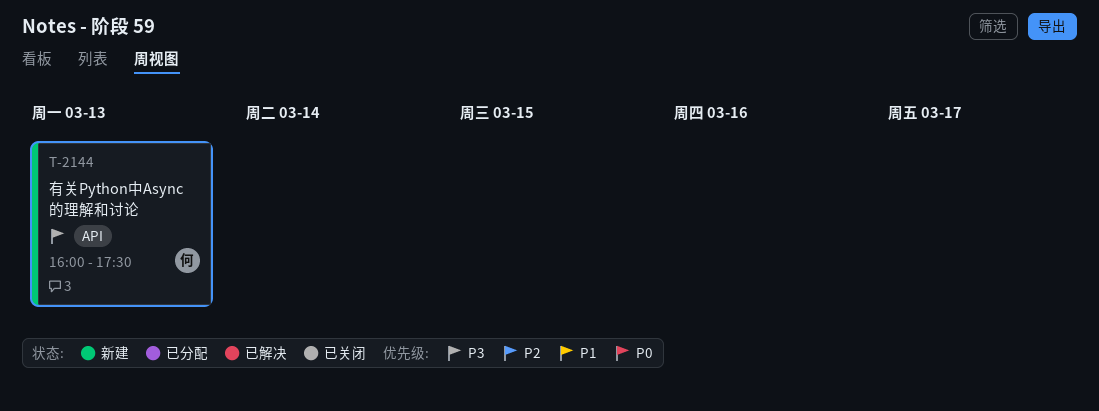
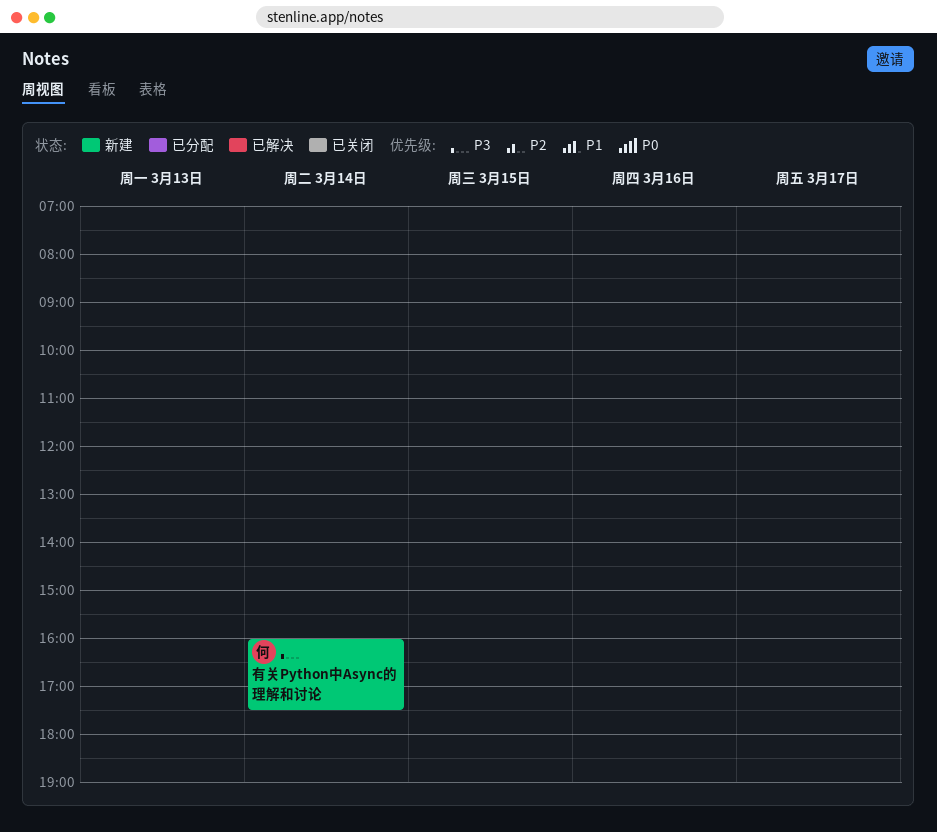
有关Python中Async的理解和讨论, day: Mar 13 -> Mar 14

